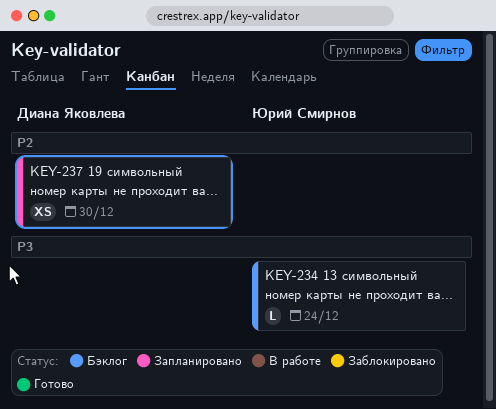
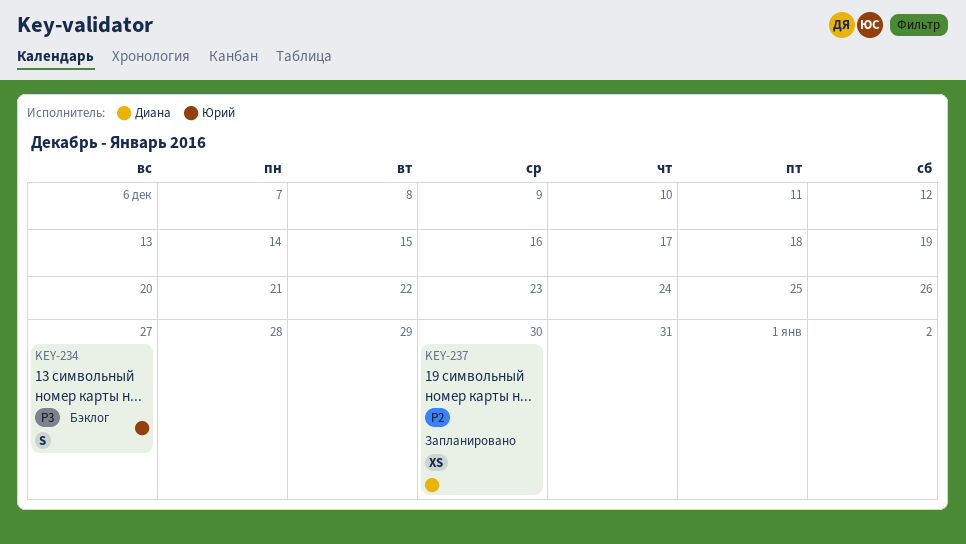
KEY-234, estimate: L -> S
KEY-234, due: Dec 24 -> Dec 27

